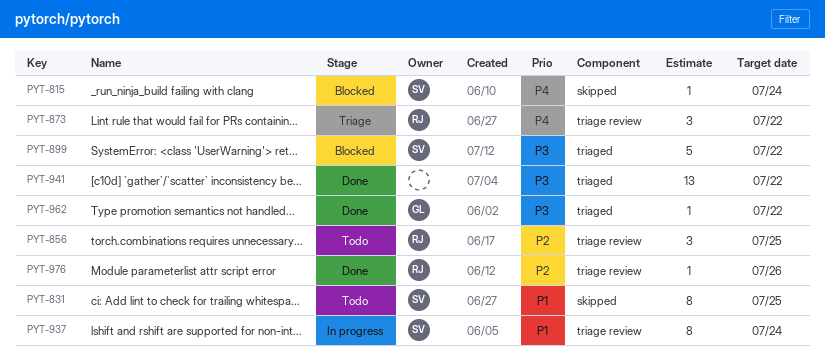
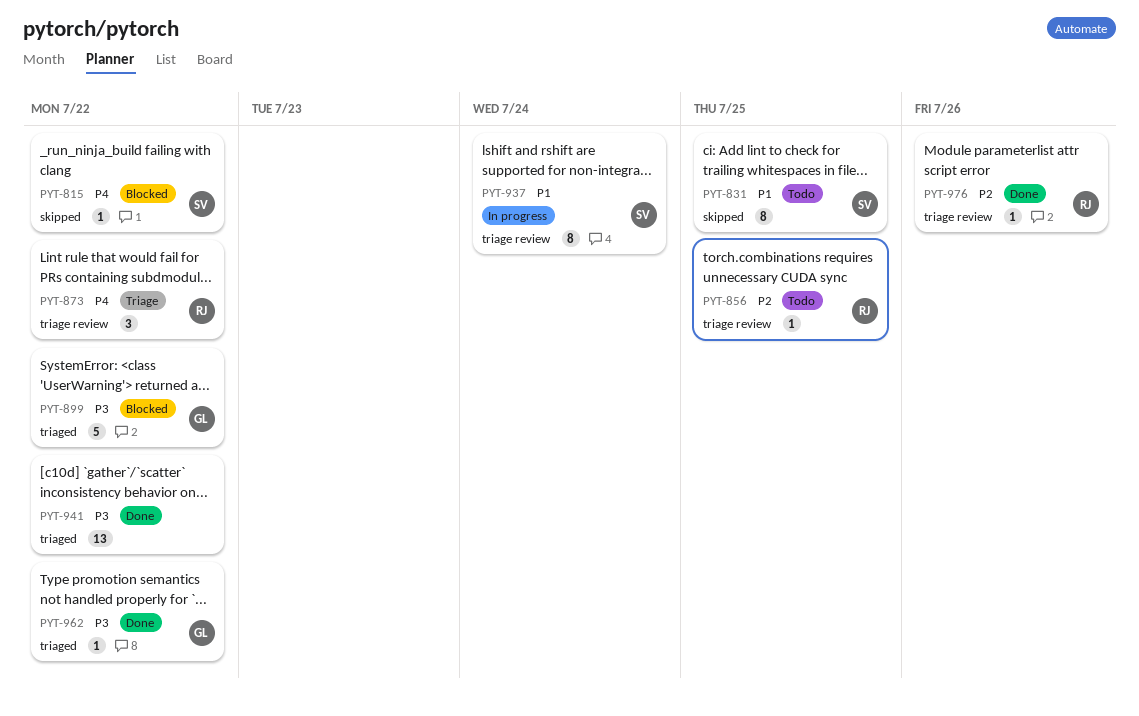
PYT-815, due: Jul 24 -> Jul 22
PYT-856, estimate: 3 -> 1
PYT-899, owner: SV -> GL

